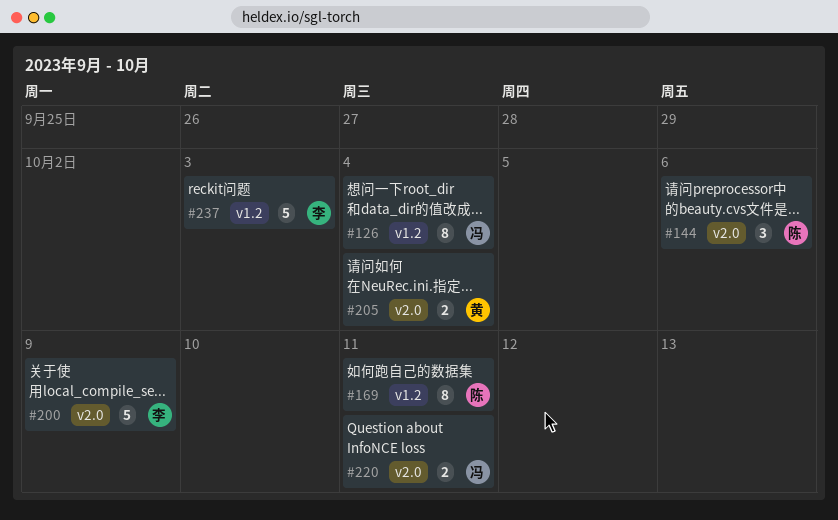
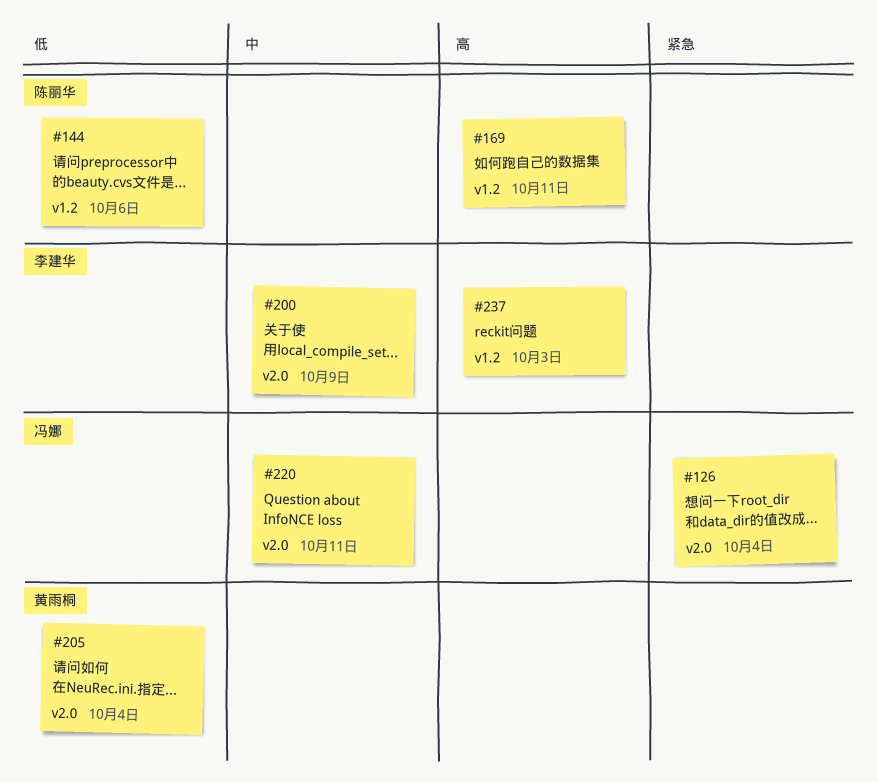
#126, label: v1.2 -> v2.0
#144, label: v2.0 -> v1.2

